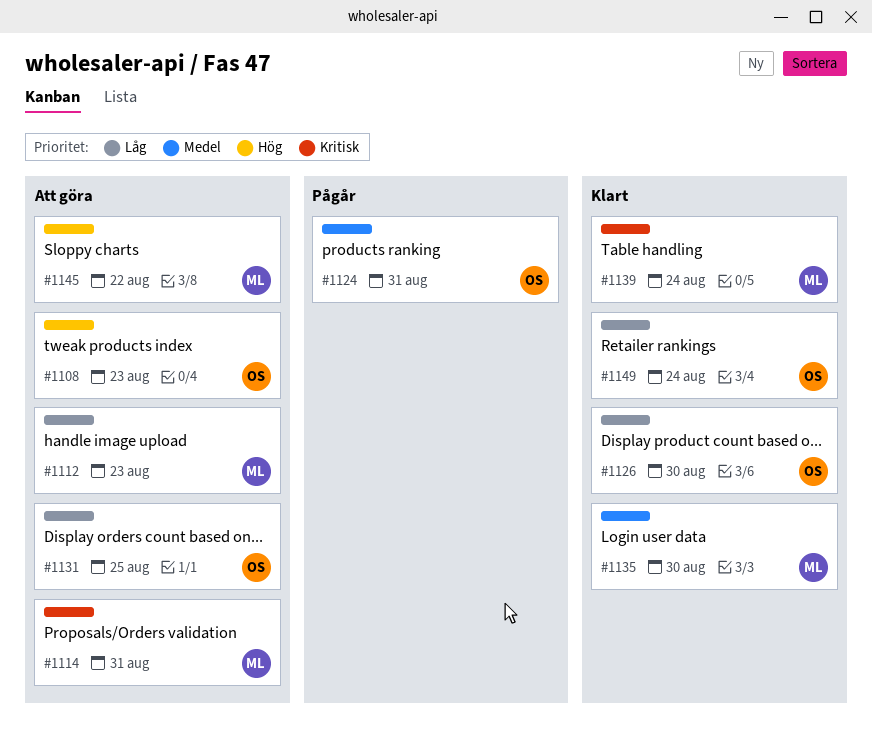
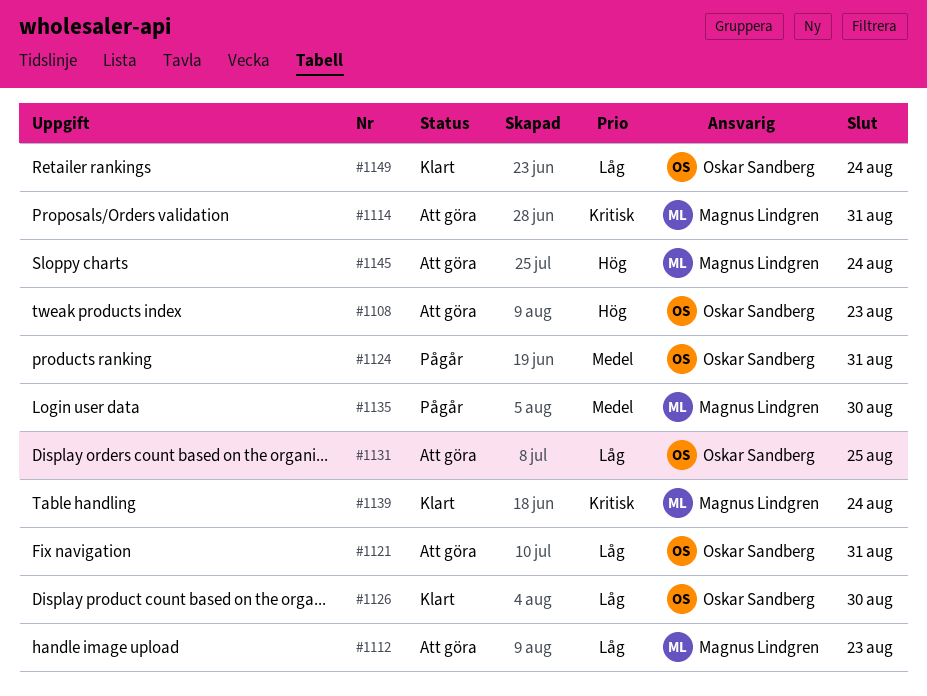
#1121: none -> present
#1135, status: Klart -> Pågår
#1145, due: Aug 22 -> Aug 24

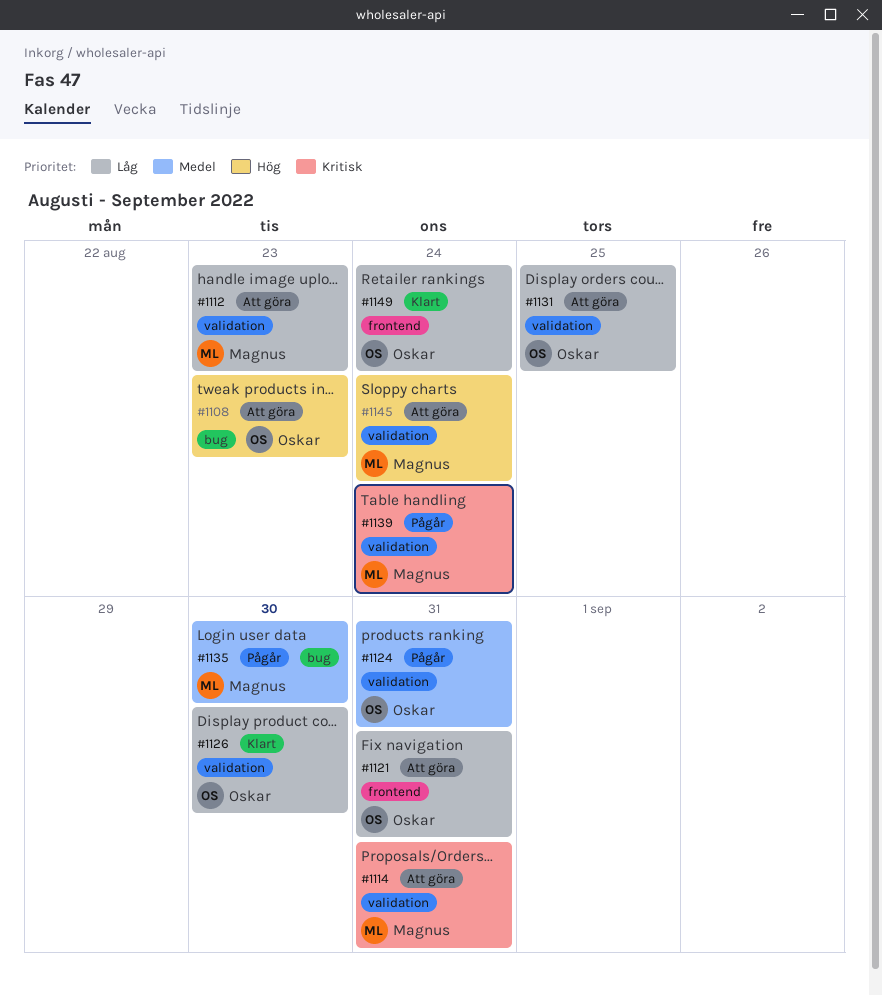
#1139, status: Klart -> Pågår

